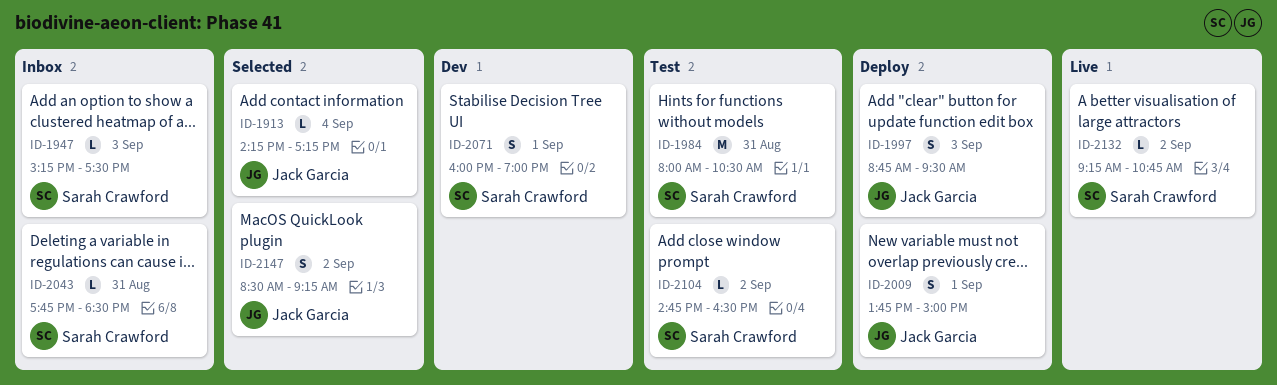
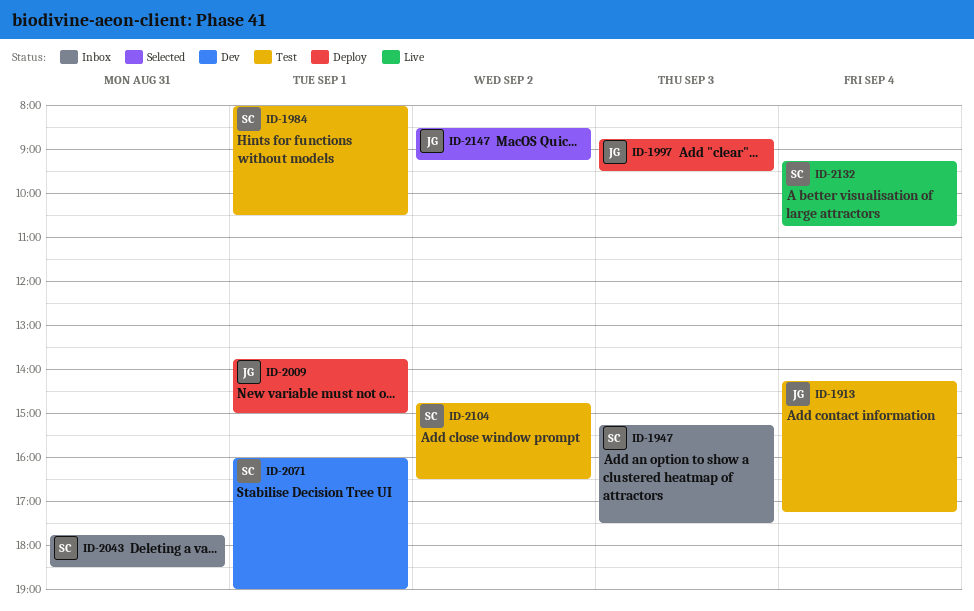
ID-1913, status: Selected -> Test
ID-1984, day: Aug 31 -> Sep 1
ID-2132, day: Sep 2 -> Sep 4

